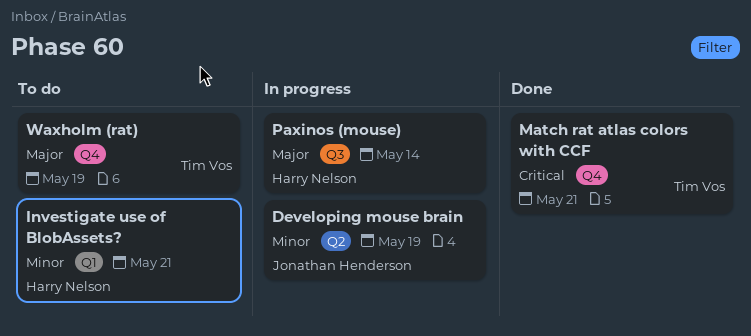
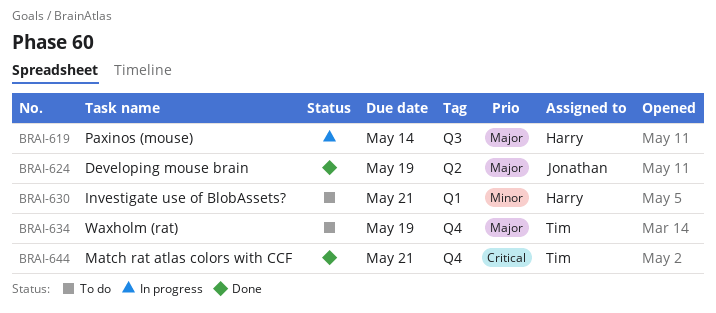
Developing mouse brain, status: In progress -> Done
Developing mouse brain, priority: Minor -> Major

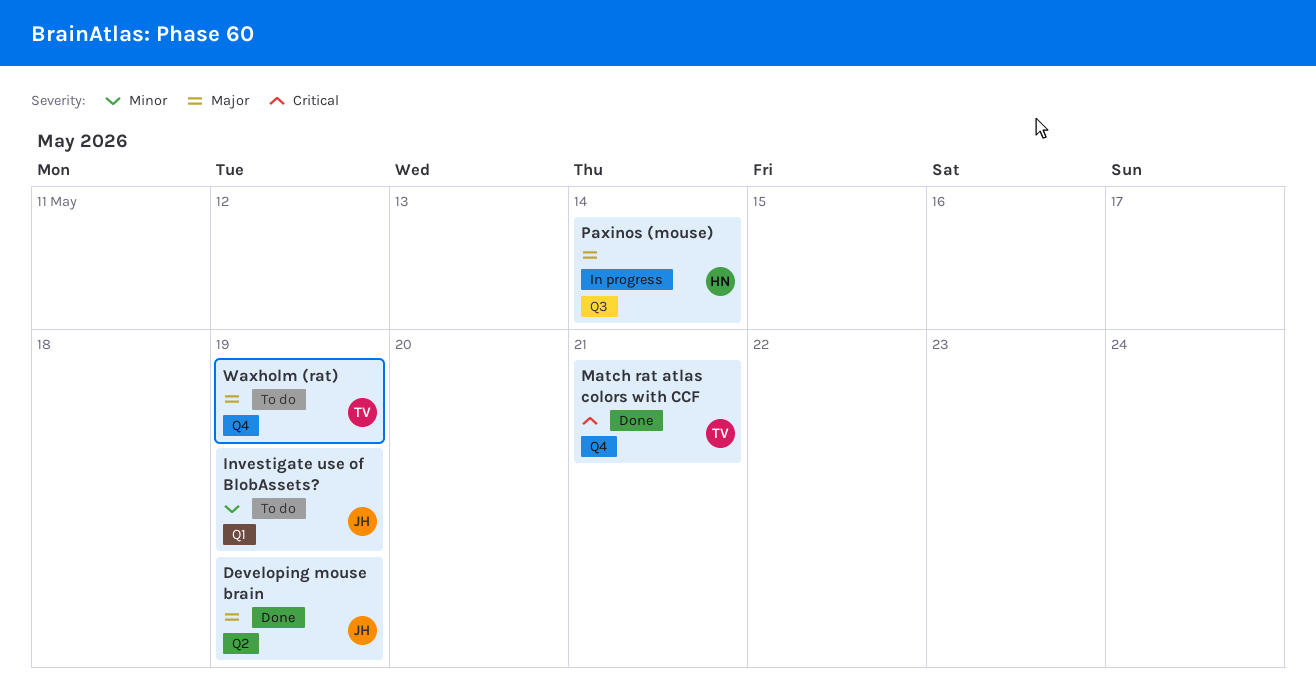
Investigate use of BlobAssets?, owner: Harry -> Jonathan
Investigate use of BlobAssets?, due: May 21 -> May 19

